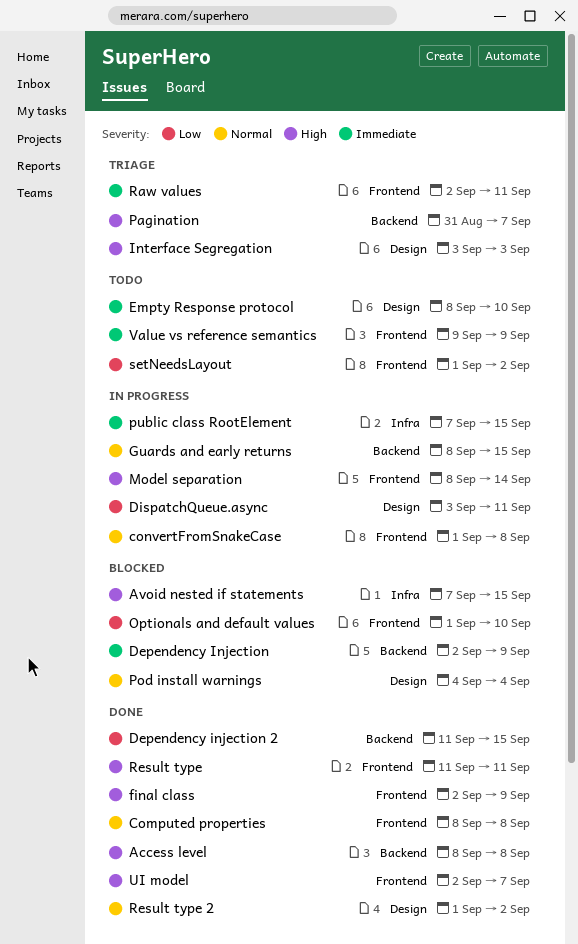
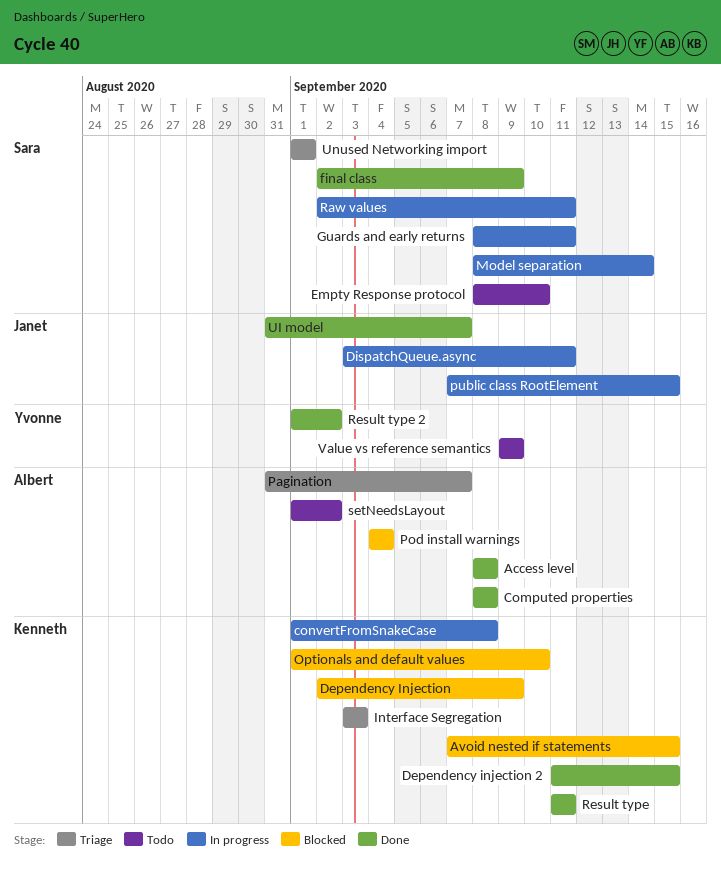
Guards and early returns, due: Sep 15 -> Sep 11
Raw values, status: Triage -> In progress
UI model, start: Sep 2 -> Aug 31
Unused Networking import: none -> present

